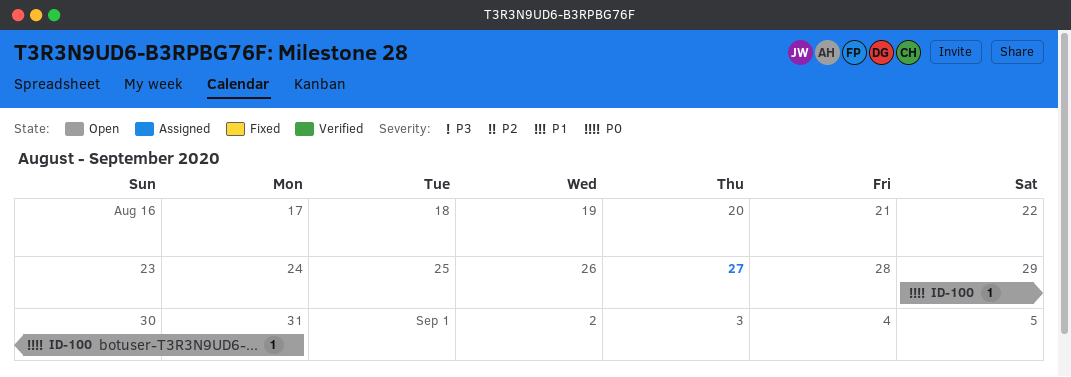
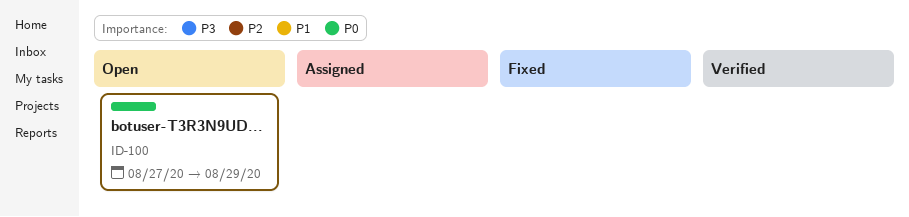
ID-100, start: Aug 29 -> Aug 27
ID-100, due: Aug 31 -> Aug 29

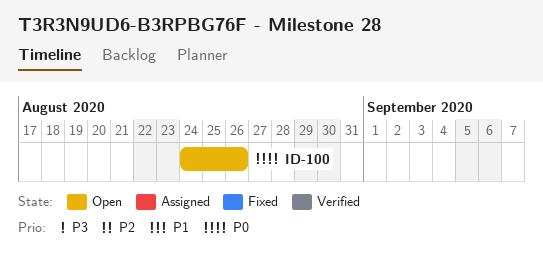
ID-100, start: Aug 27 -> Aug 24
ID-100, due: Aug 29 -> Aug 26

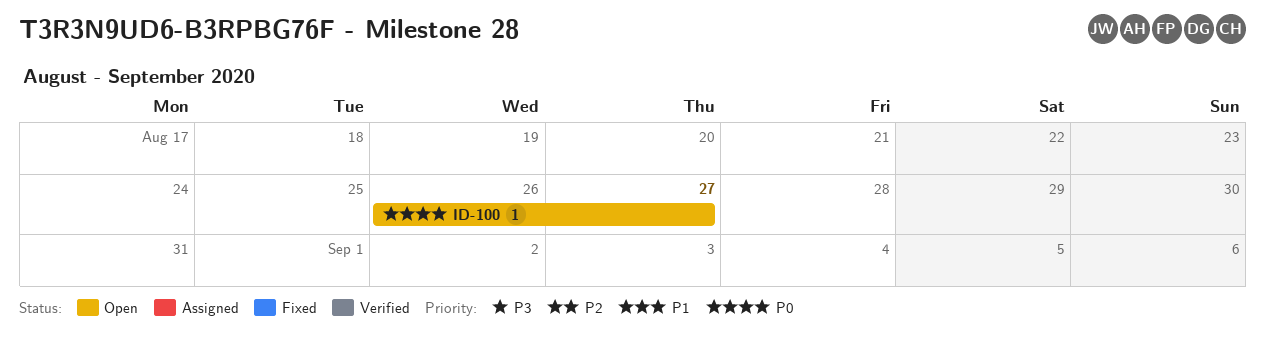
ID-100, start: Aug 24 -> Aug 26
ID-100, due: Aug 26 -> Aug 27

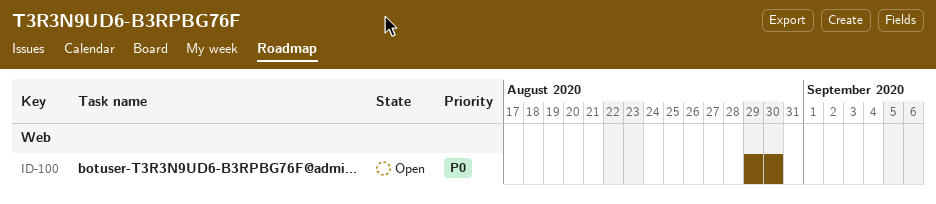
ID-100, start: Aug 26 -> Aug 29
ID-100, due: Aug 27 -> Aug 30

